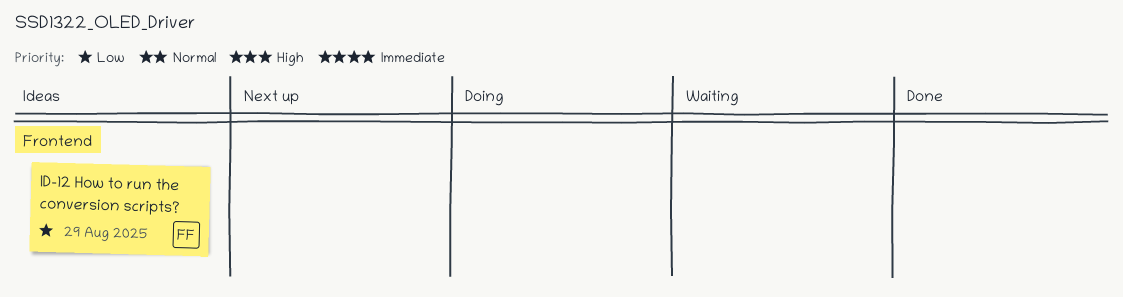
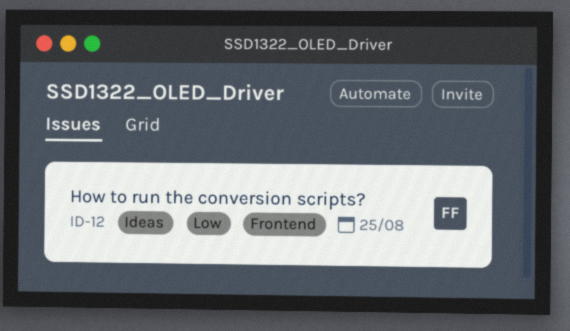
ID-12, due: Aug 29 -> Aug 25

